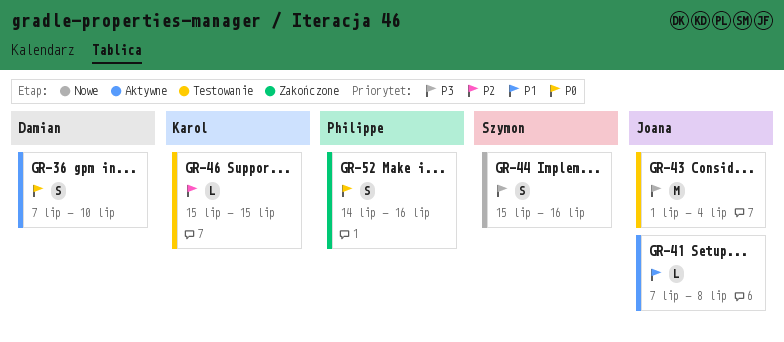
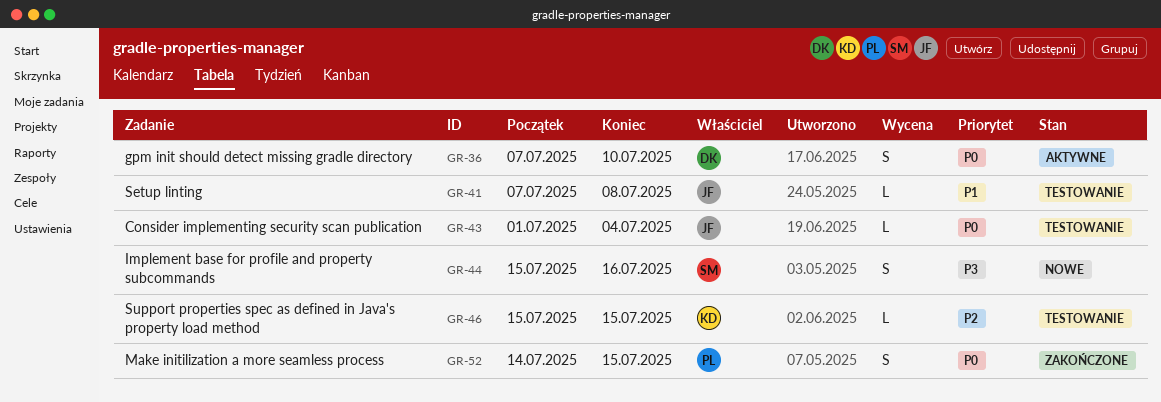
GR-41, status: Aktywne -> Testowanie
GR-43, priority: P3 -> P0
GR-43, estimate: M -> L
GR-52, due: Jul 16 -> Jul 15

